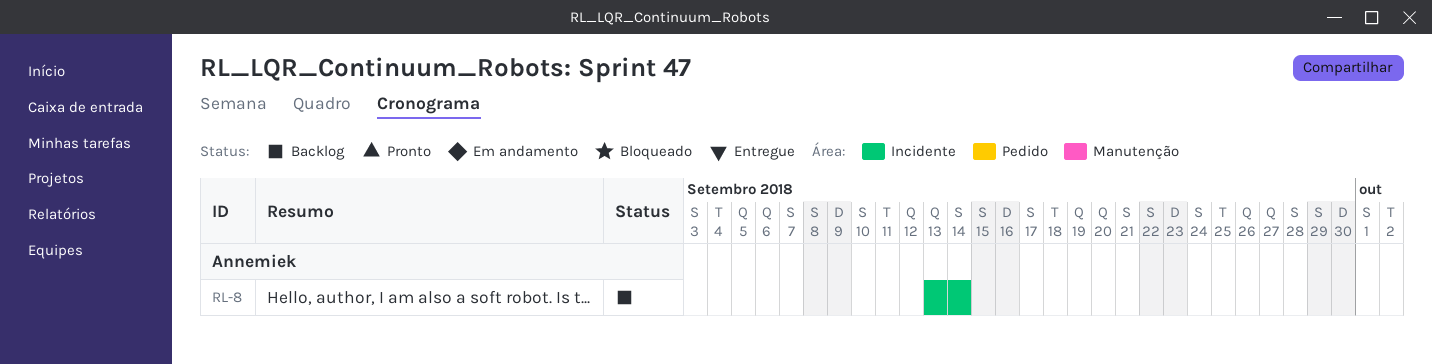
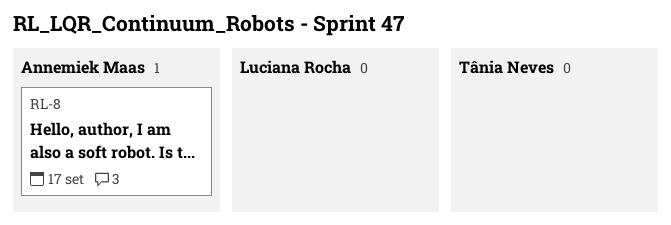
RL-8, due: Sep 14 -> Sep 17

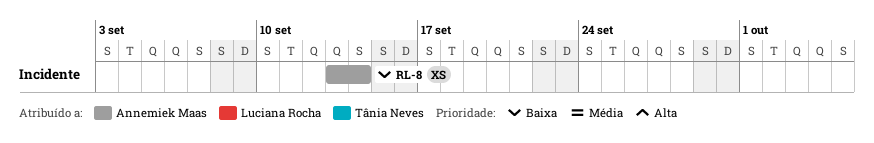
RL-8, due: Sep 17 -> Sep 14

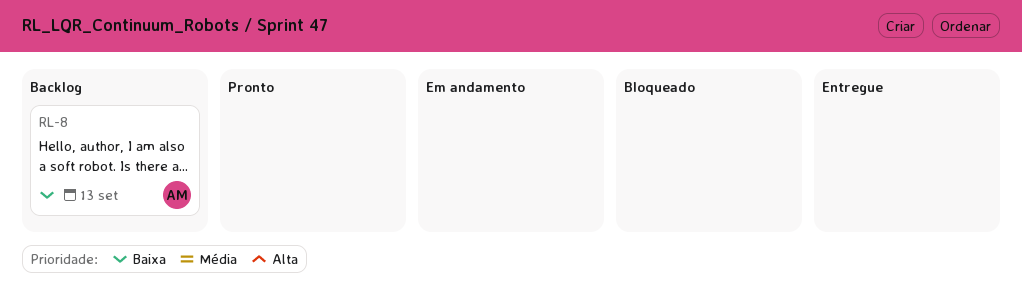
RL-8, due: Sep 14 -> Sep 13

